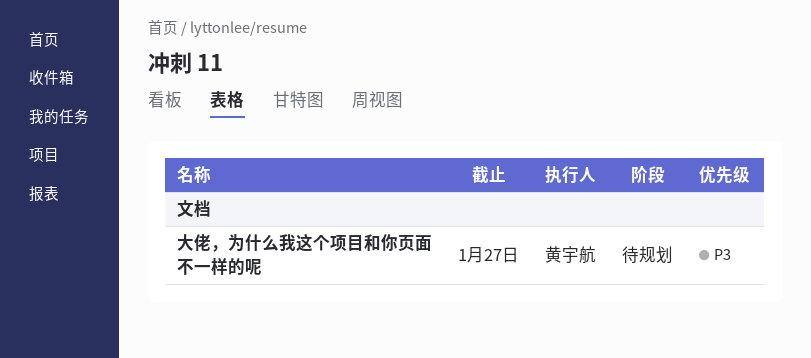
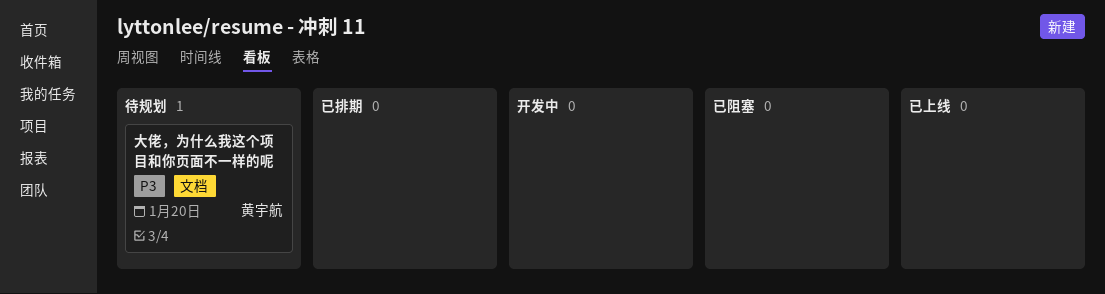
大佬，为什么我这个项目和你页面不一样的呢, due: Jan 27 -> Jan 20

